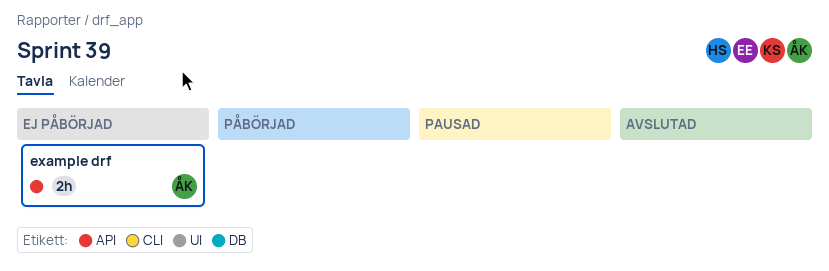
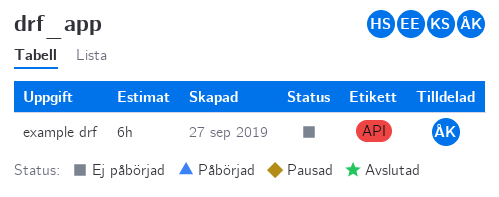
example drf, estimate: 2h -> 6h

